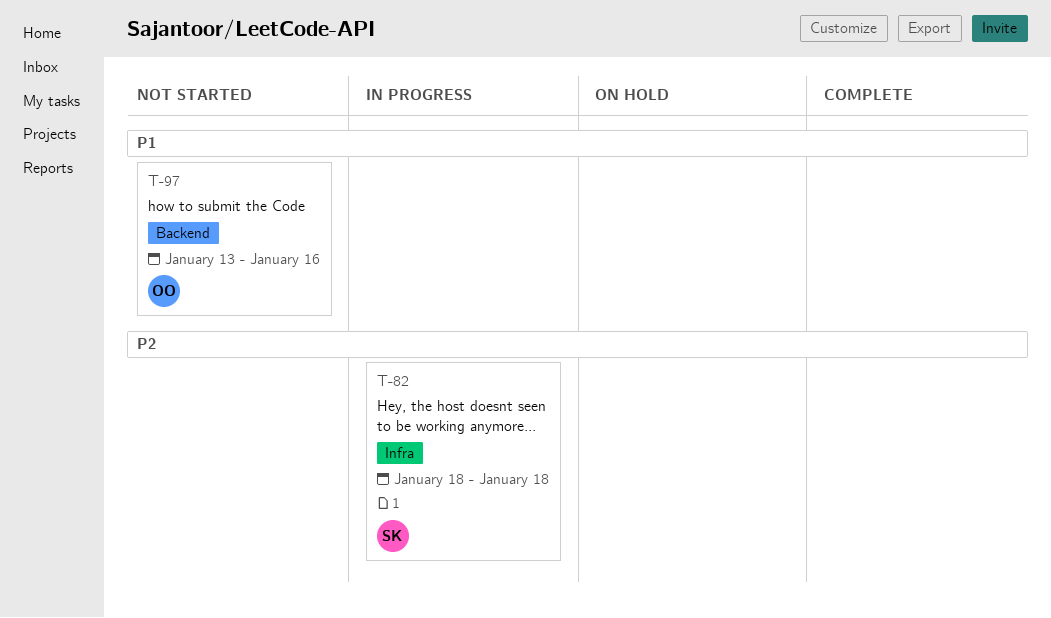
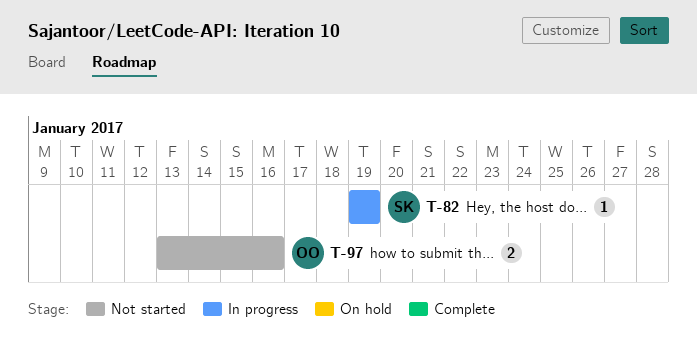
T-82, start: Jan 18 -> Jan 19
T-82, due: Jan 18 -> Jan 19

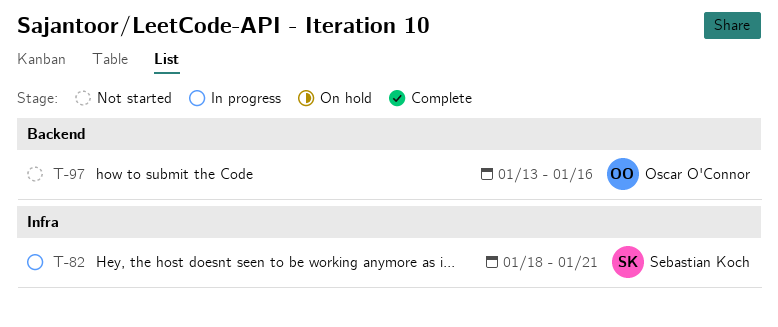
T-82, start: Jan 19 -> Jan 18
T-82, due: Jan 19 -> Jan 21

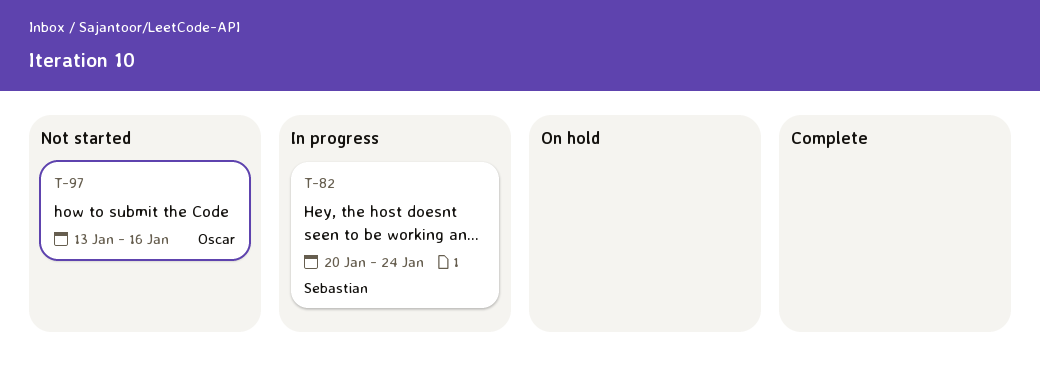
T-82, start: Jan 18 -> Jan 20
T-82, due: Jan 21 -> Jan 24

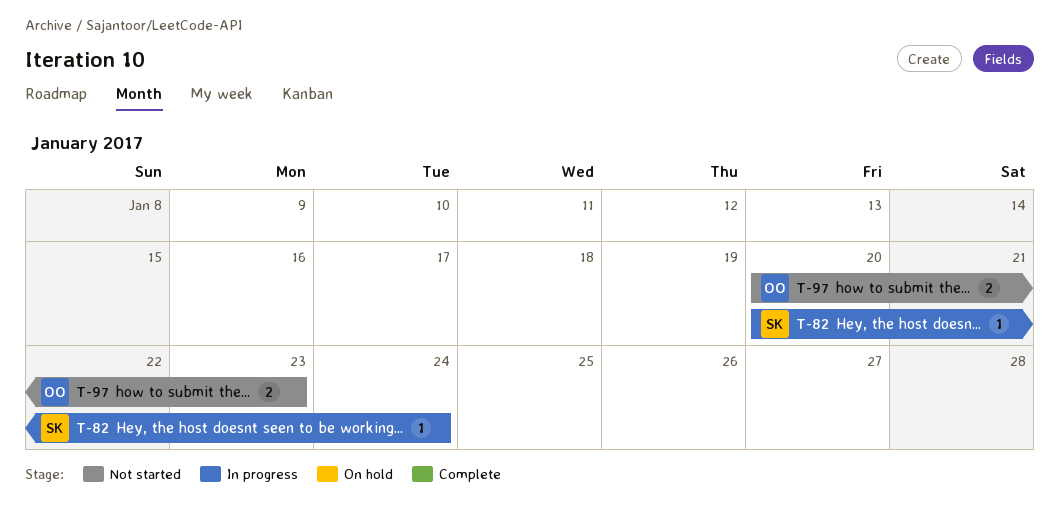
T-97, start: Jan 13 -> Jan 20
T-97, due: Jan 16 -> Jan 23

